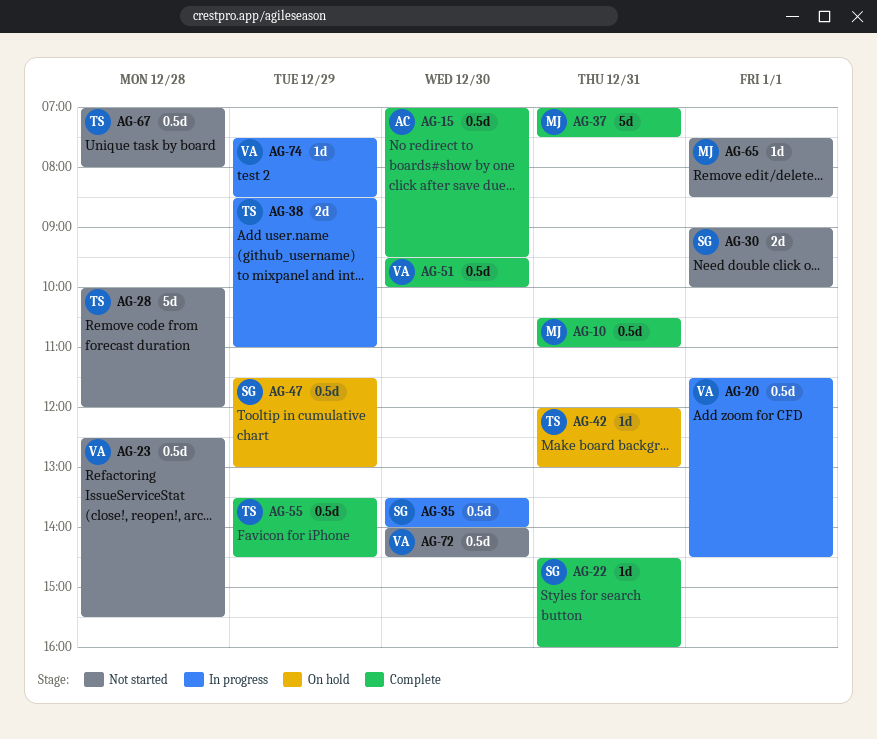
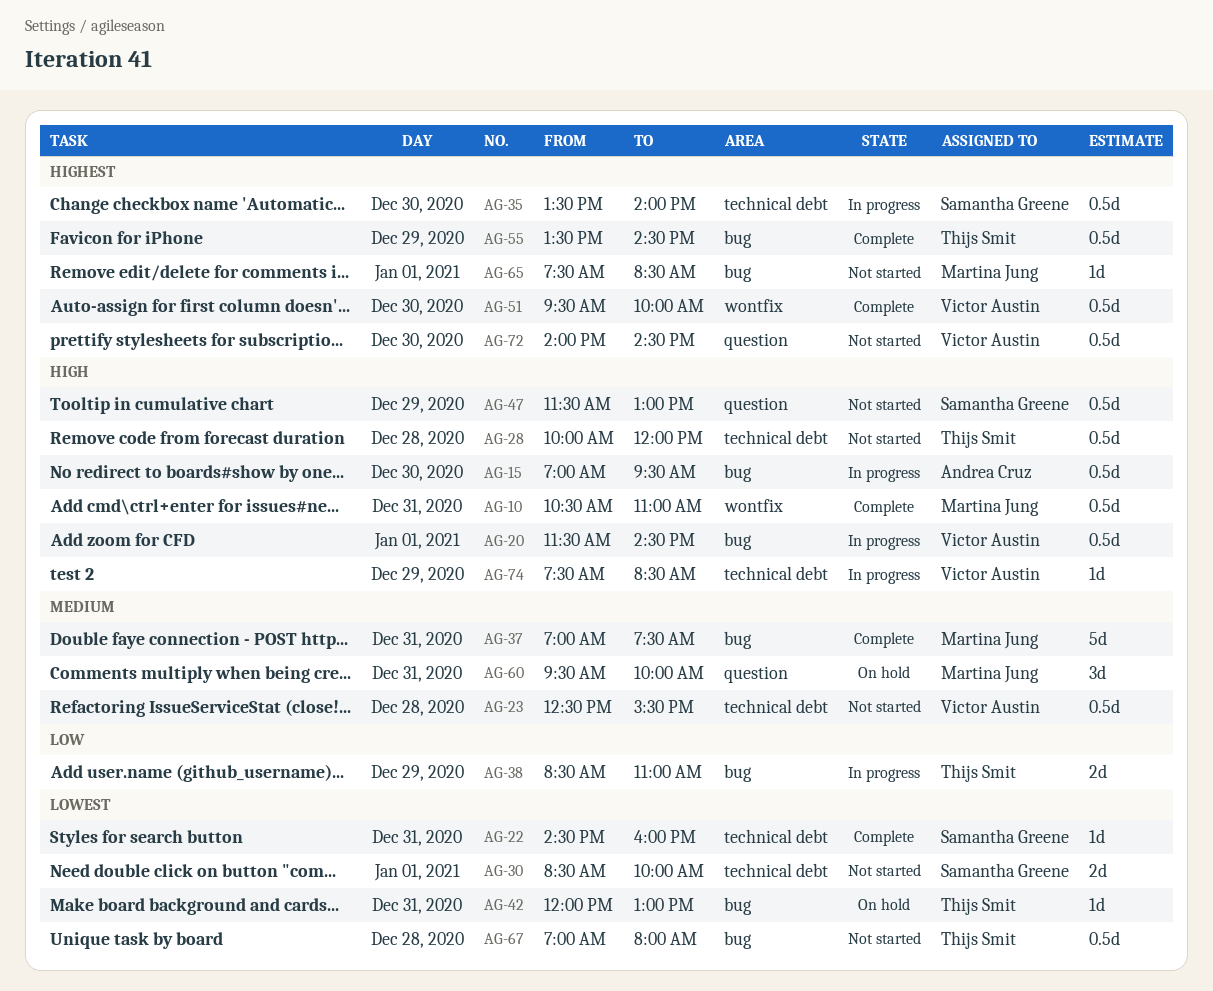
AG-15, status: Complete -> In progress
AG-28, estimate: 5d -> 0.5d
AG-30, begins: 09:00 -> 08:30
AG-47, status: On hold -> Not started
AG-60: none -> present

